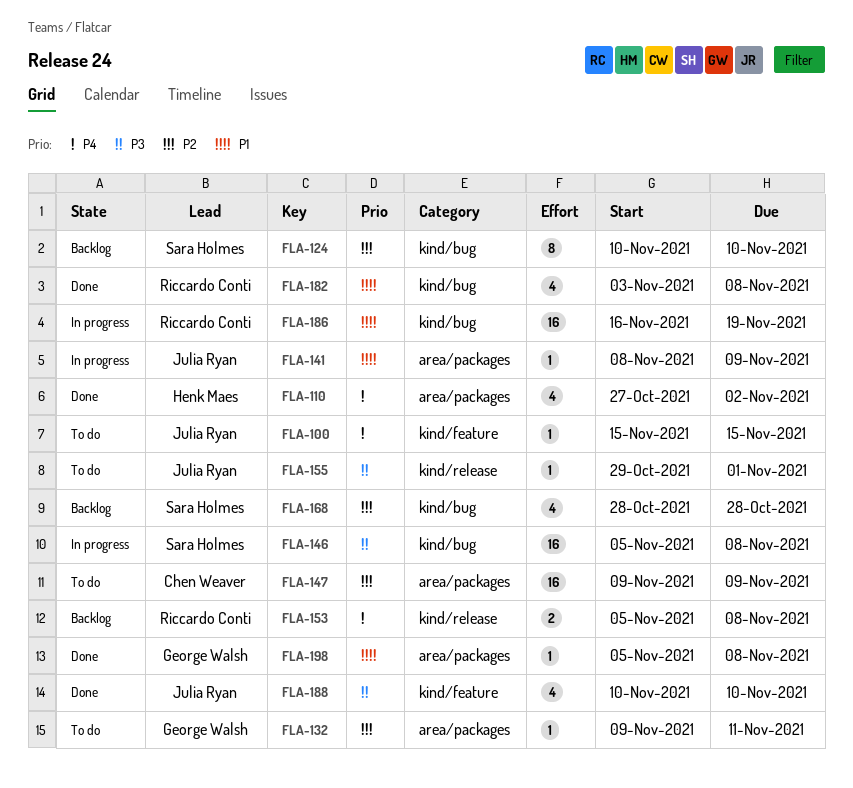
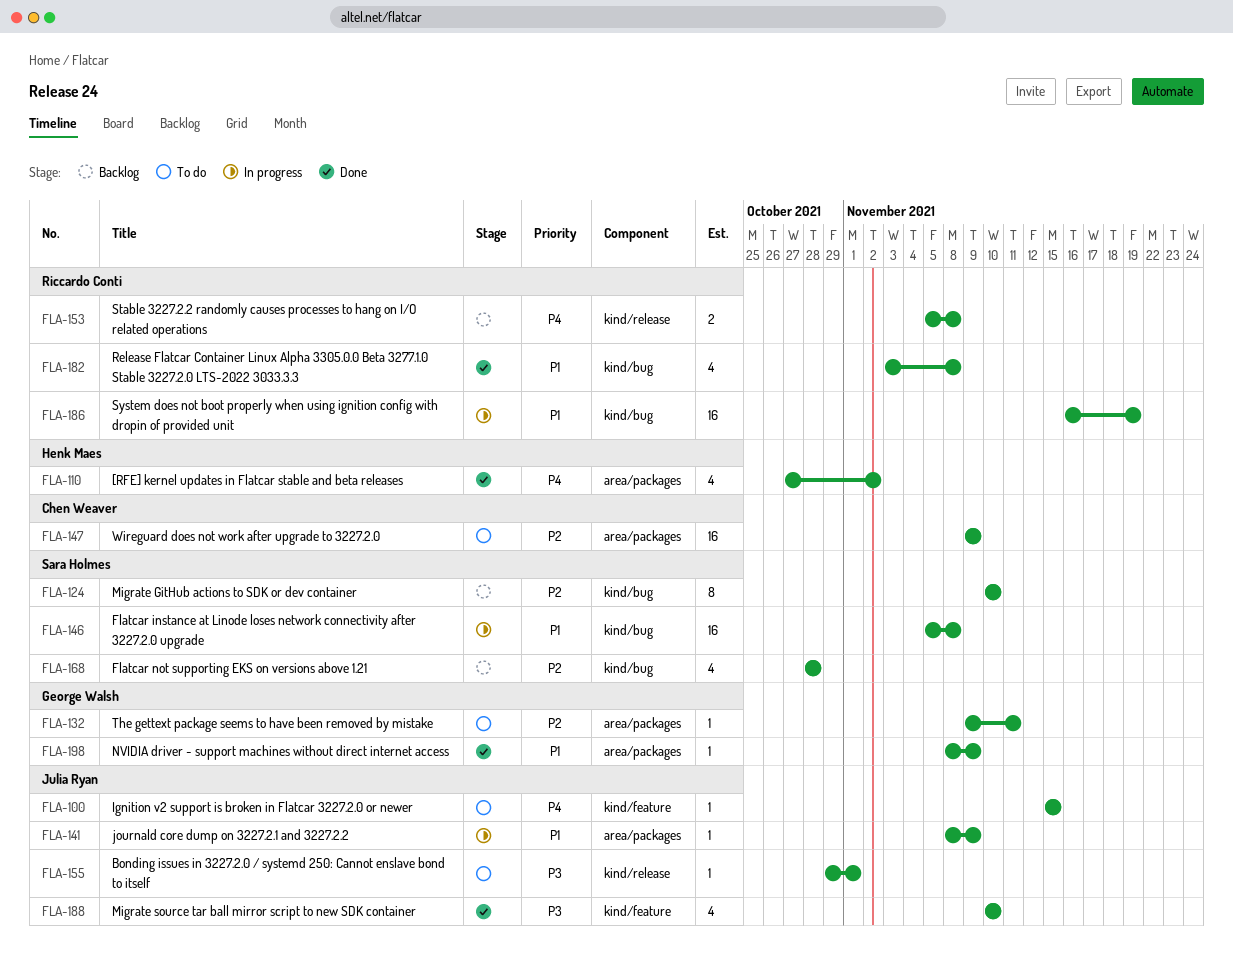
FLA-146, priority: P3 -> P1
FLA-198, start: Nov 5 -> Nov 8
FLA-198, due: Nov 8 -> Nov 9

